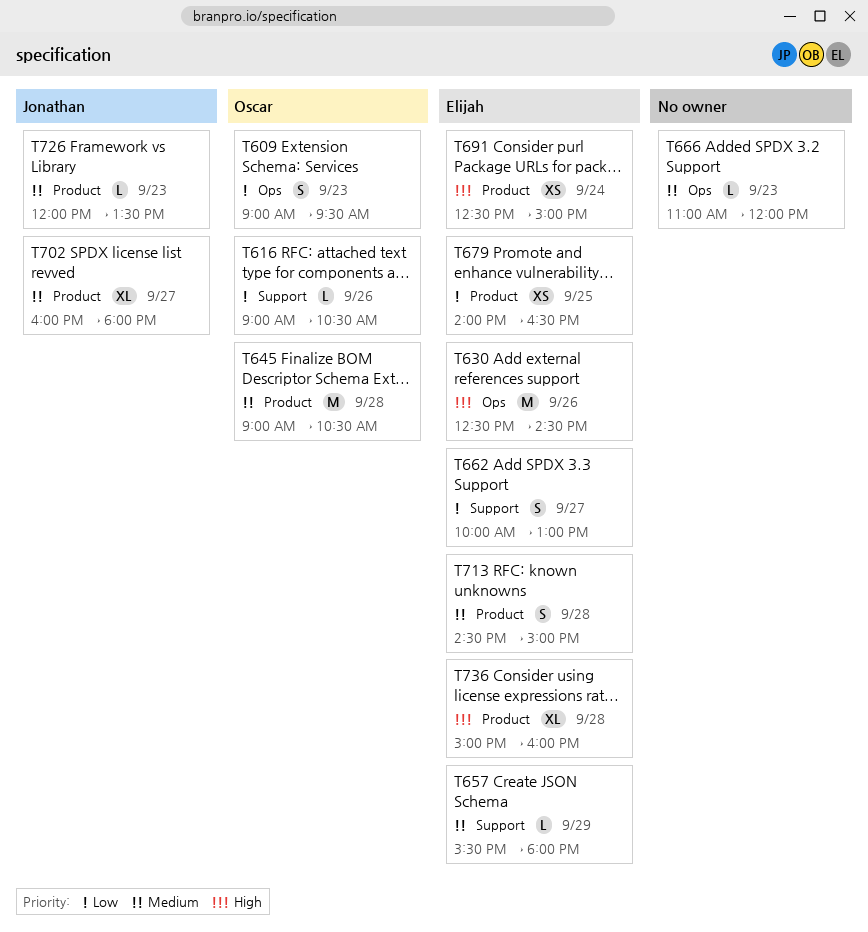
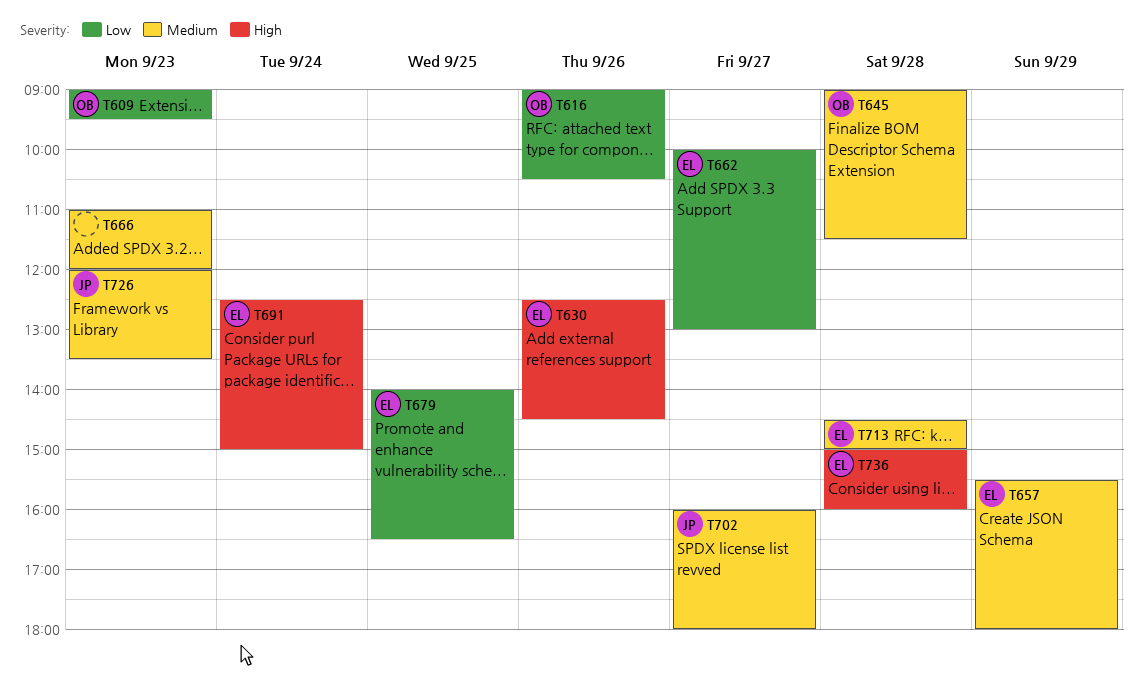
T645, ends: 10:30 -> 11:30

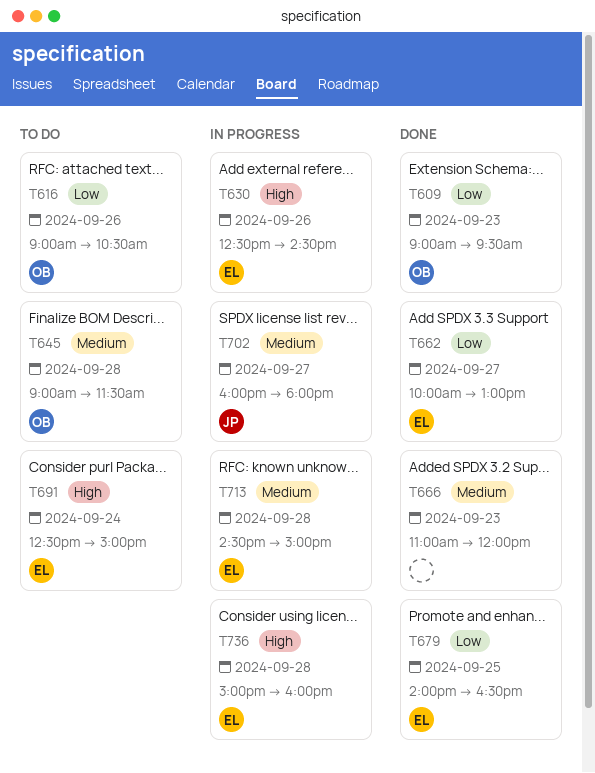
T657: present -> none
T726: present -> none

